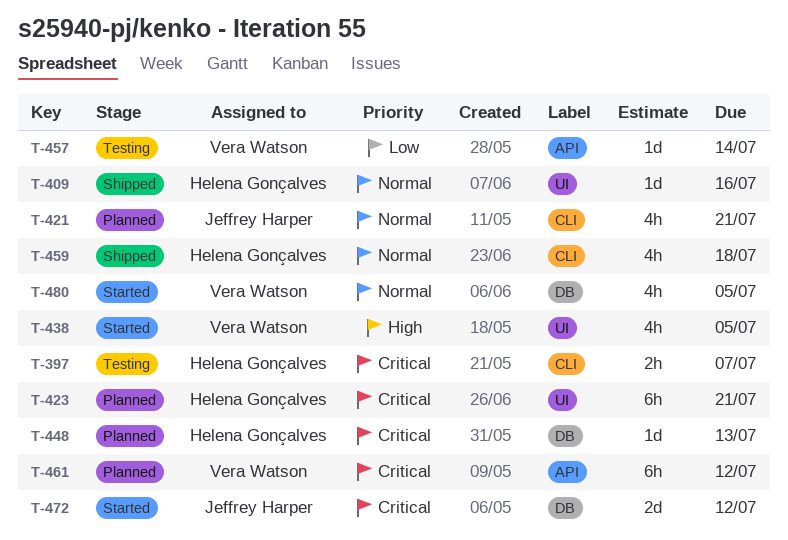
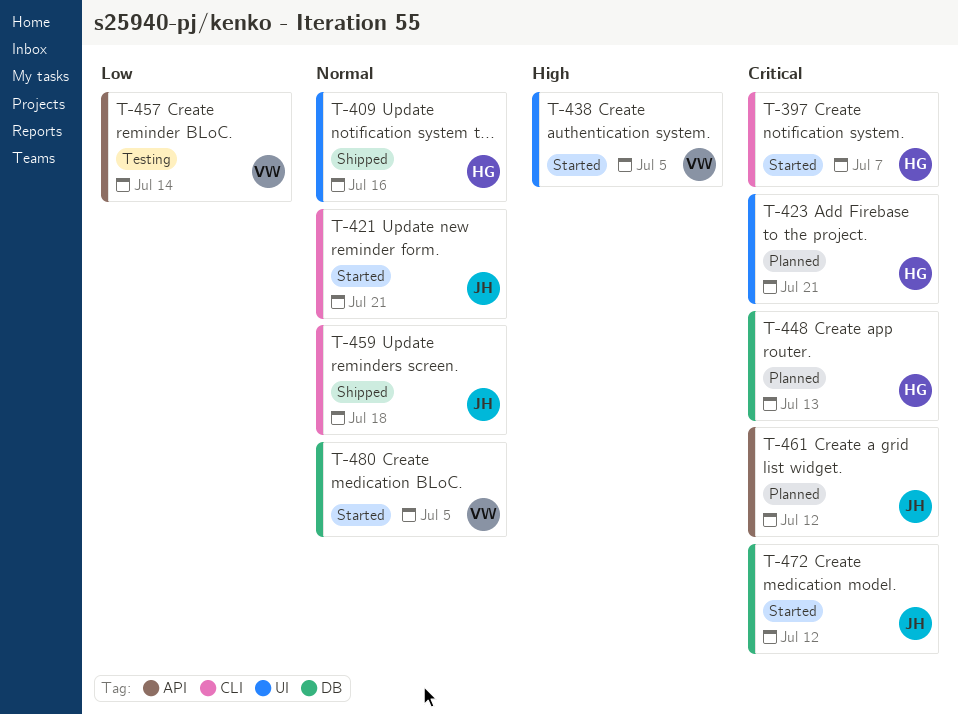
T-397, status: Testing -> Started
T-421, status: Planned -> Started
T-459, owner: Helena Gonçalves -> Jeffrey Harper
T-461, owner: Vera Watson -> Jeffrey Harper

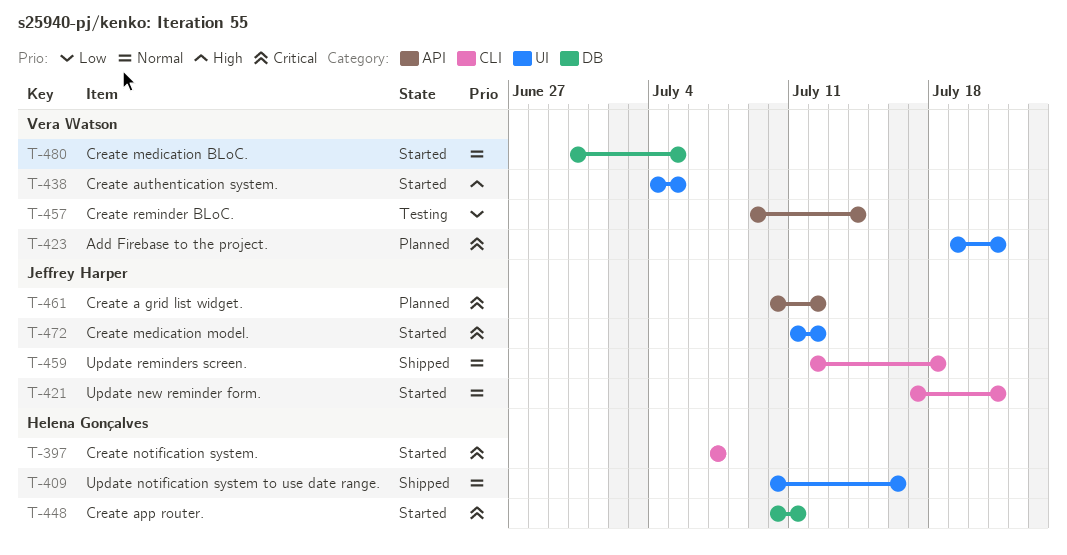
T-423, owner: Helena Gonçalves -> Vera Watson
T-448, status: Planned -> Started
T-448, due: Jul 13 -> Jul 11
T-472, label: DB -> UI

